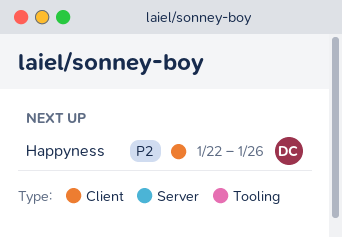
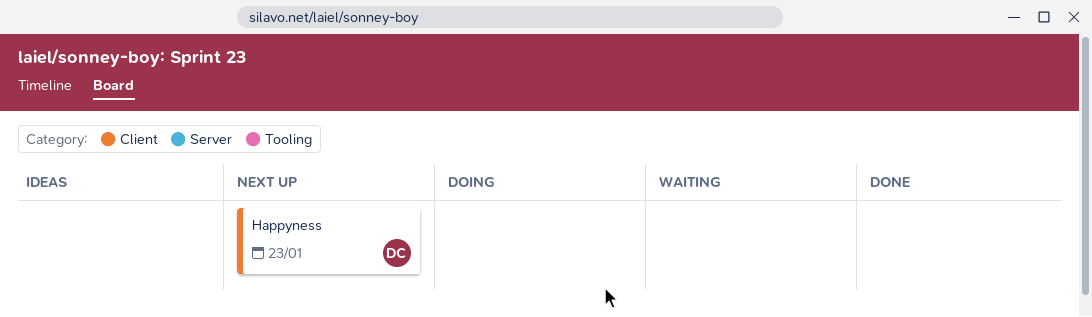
Happyness, due: Jan 26 -> Jan 23

